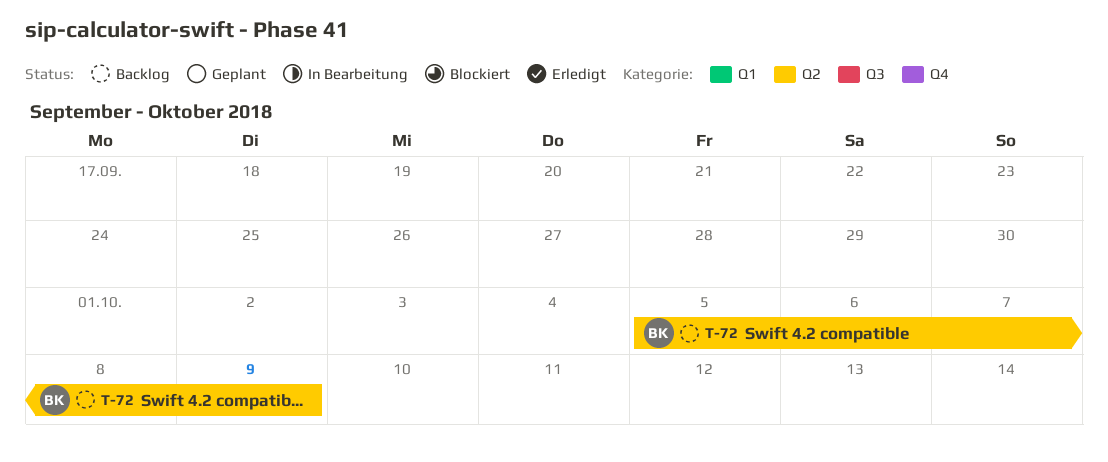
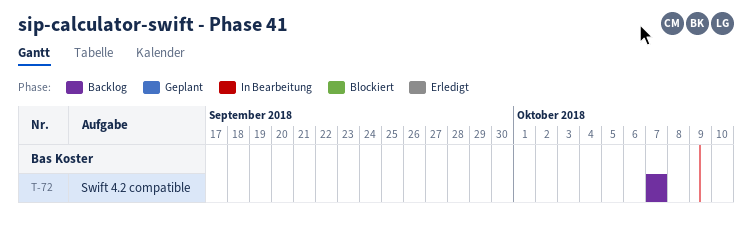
T-72, start: Oct 5 -> Oct 7
T-72, due: Oct 9 -> Oct 7

